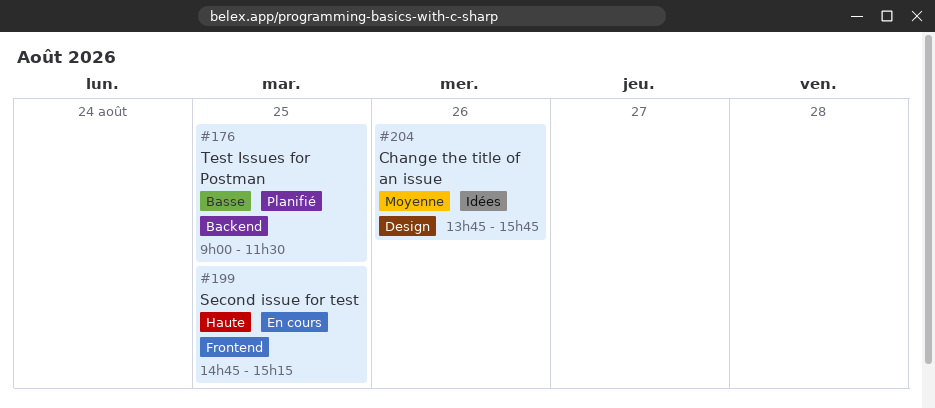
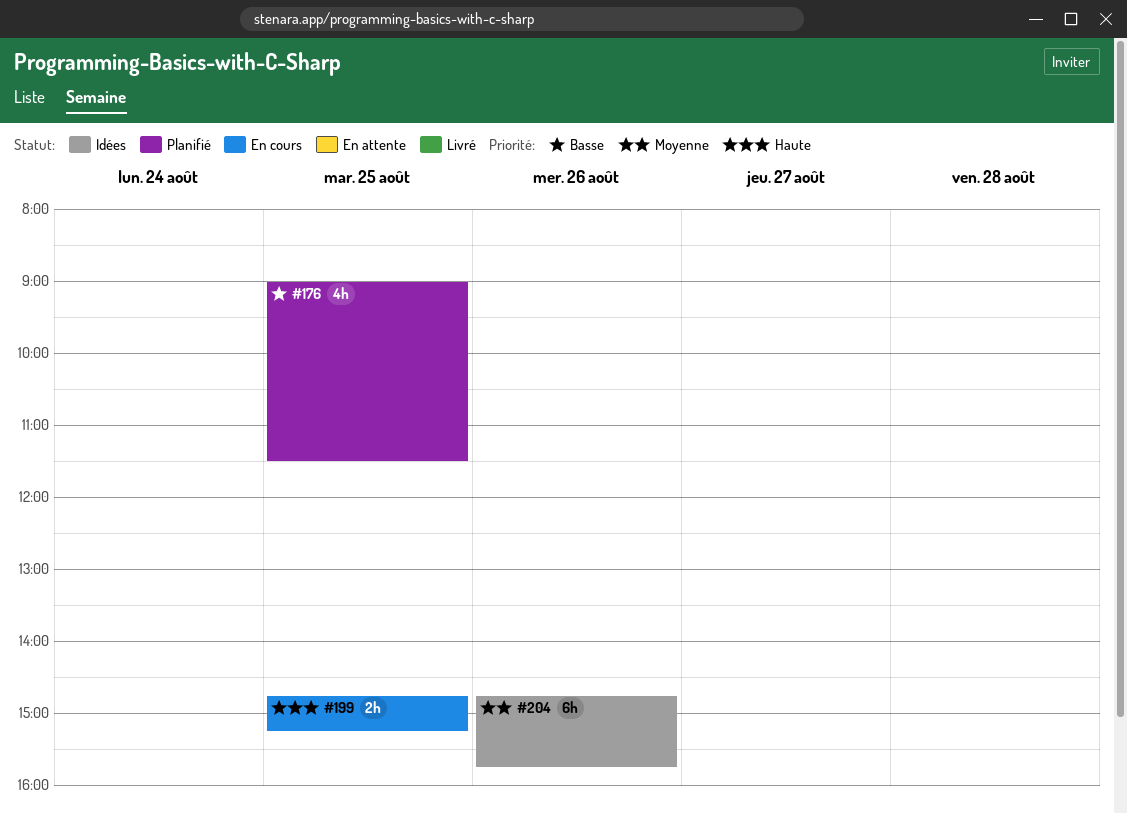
#204, begins: 13:45 -> 14:45

